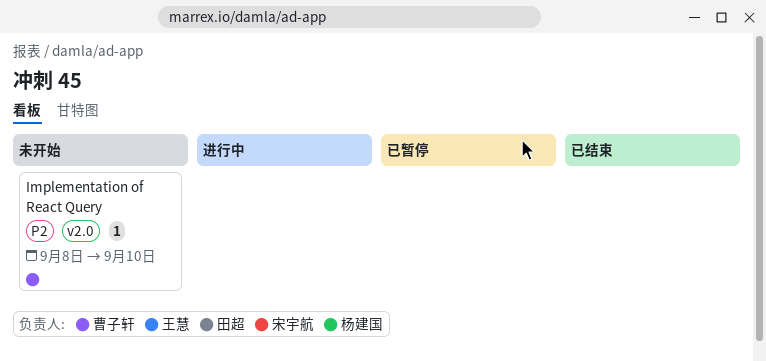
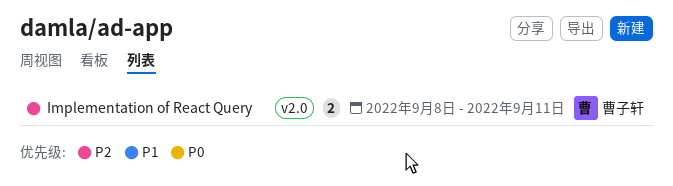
Implementation of React Query, estimate: 1 -> 2
Implementation of React Query, due: Sep 10 -> Sep 11

